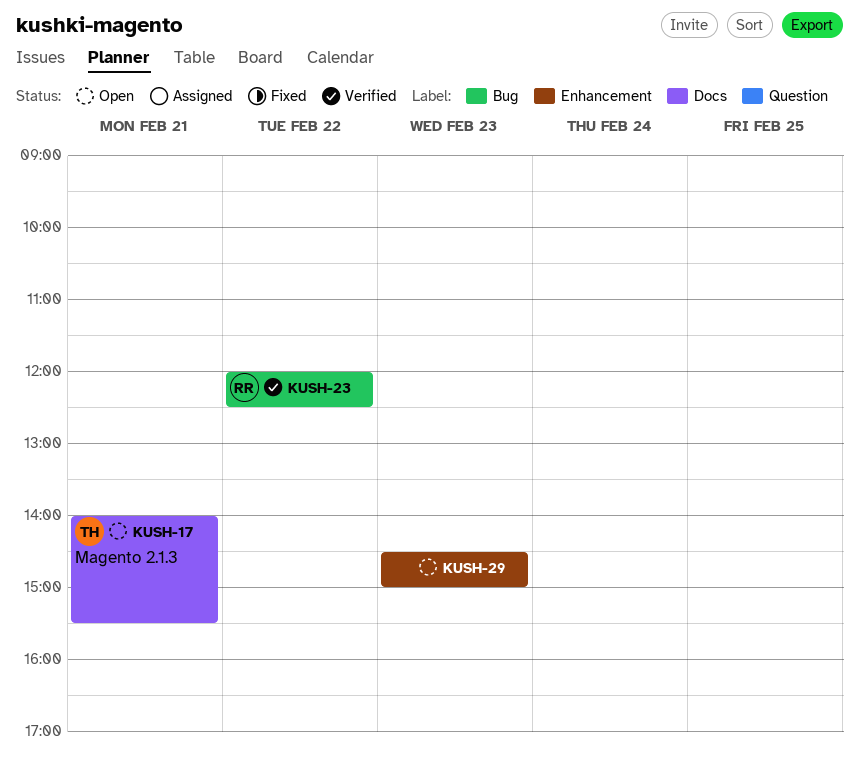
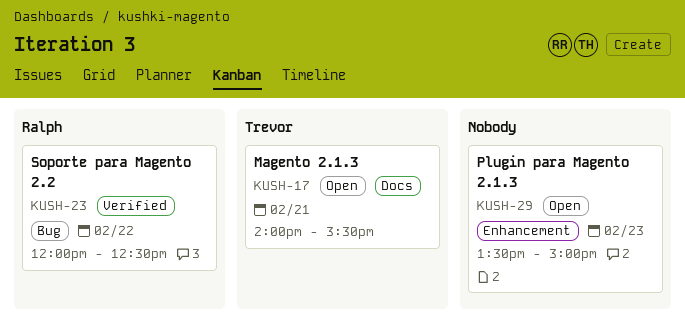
KUSH-29, begins: 14:30 -> 13:30

